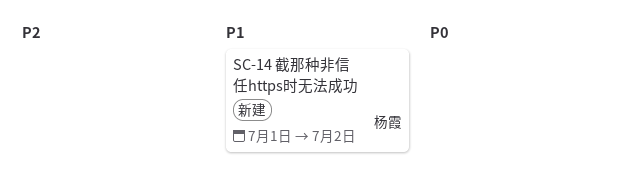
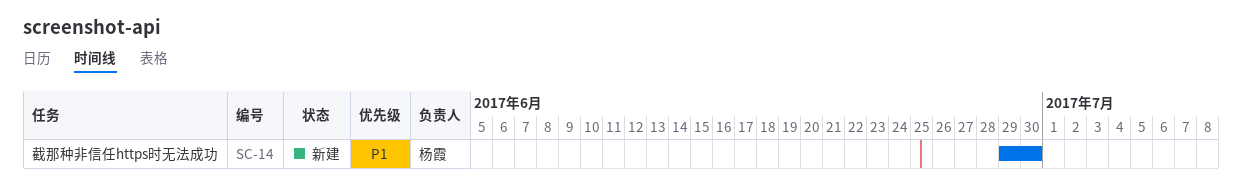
SC-14, start: Jul 1 -> Jun 29
SC-14, due: Jul 2 -> Jun 30

